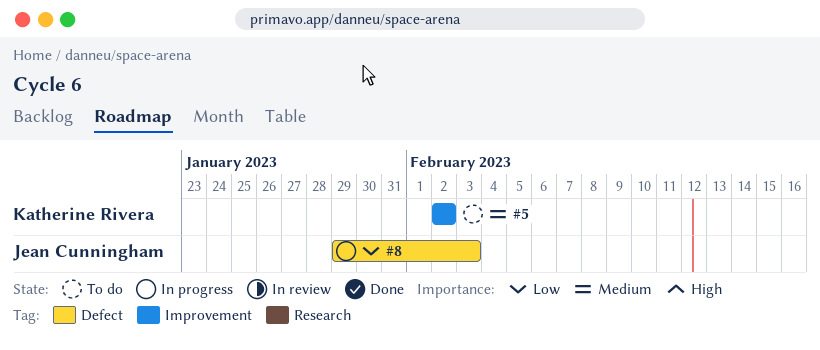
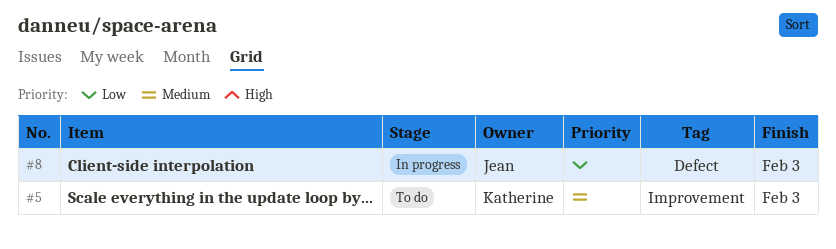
#5, due: Feb 2 -> Feb 3

